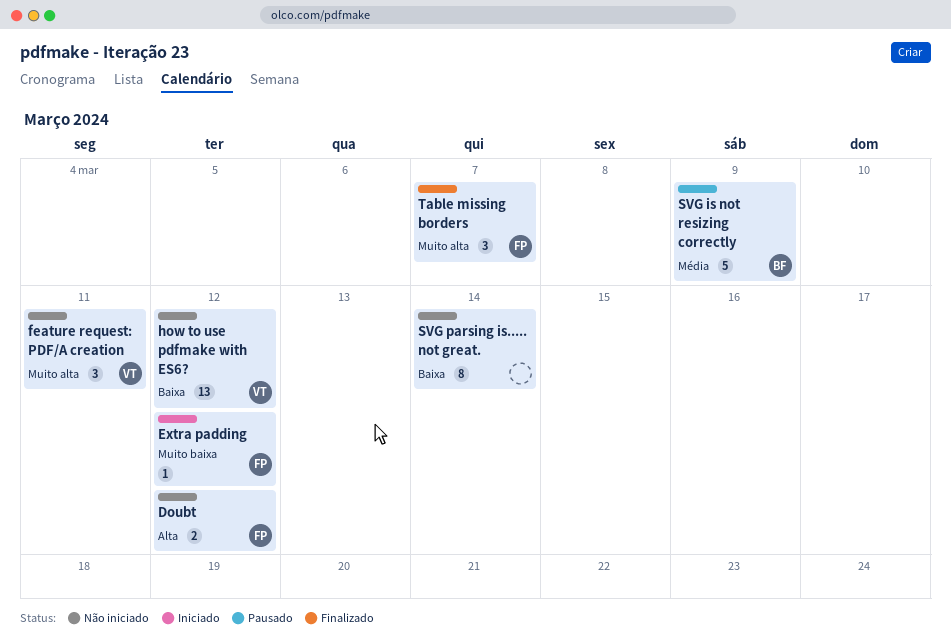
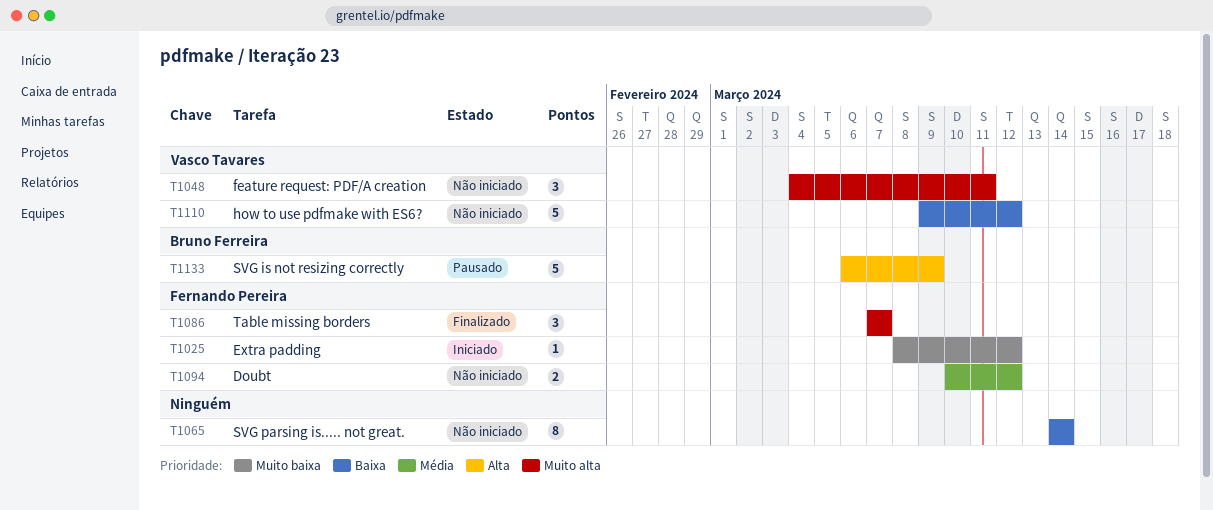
Doubt, priority: Alta -> Média
how to use pdfmake with ES6?, estimate: 13 -> 5
SVG is not resizing correctly, priority: Média -> Alta

